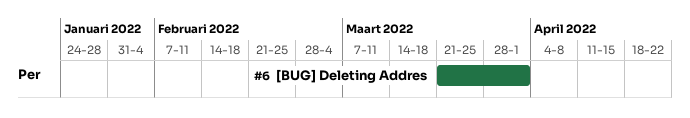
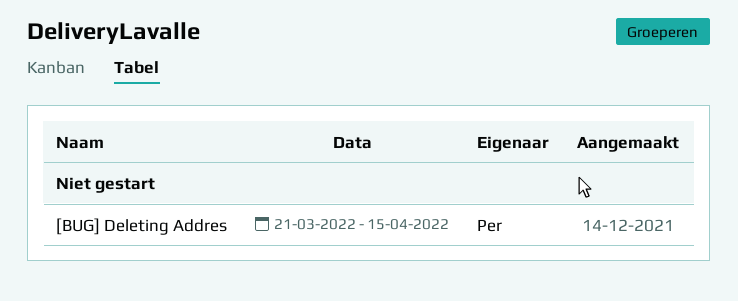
[BUG] Deleting Addres, due: Apr 1 -> Apr 15

